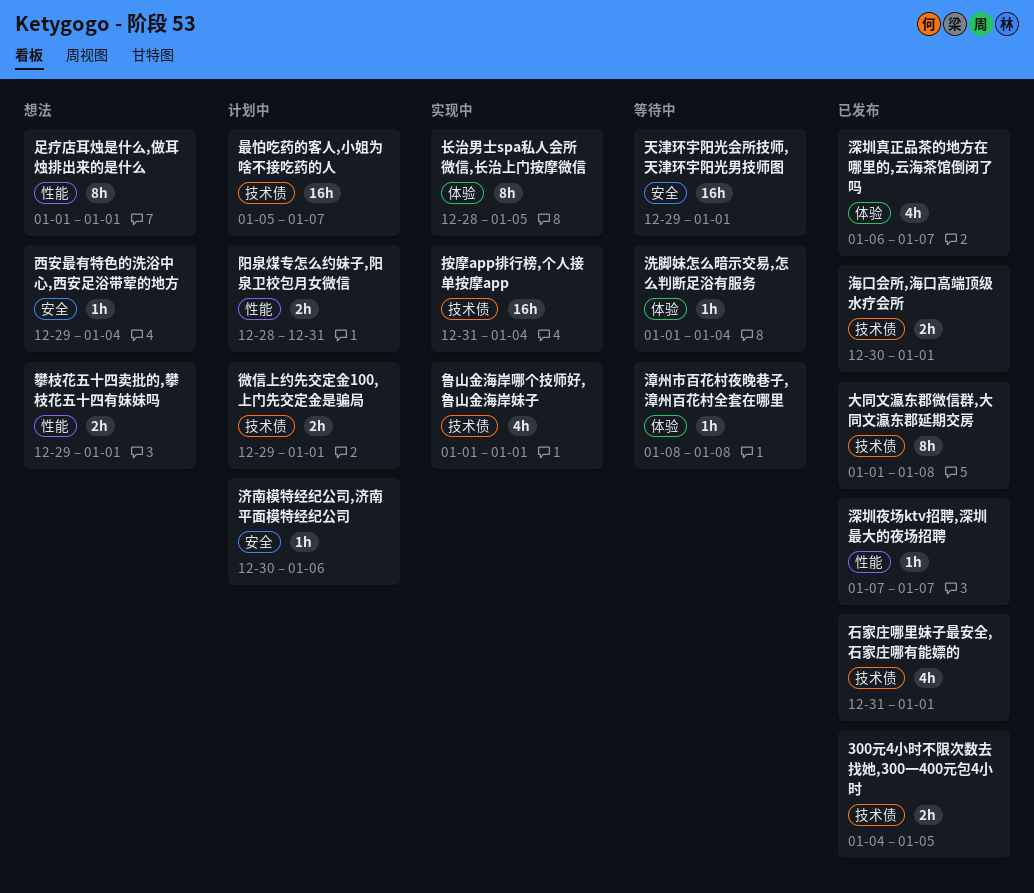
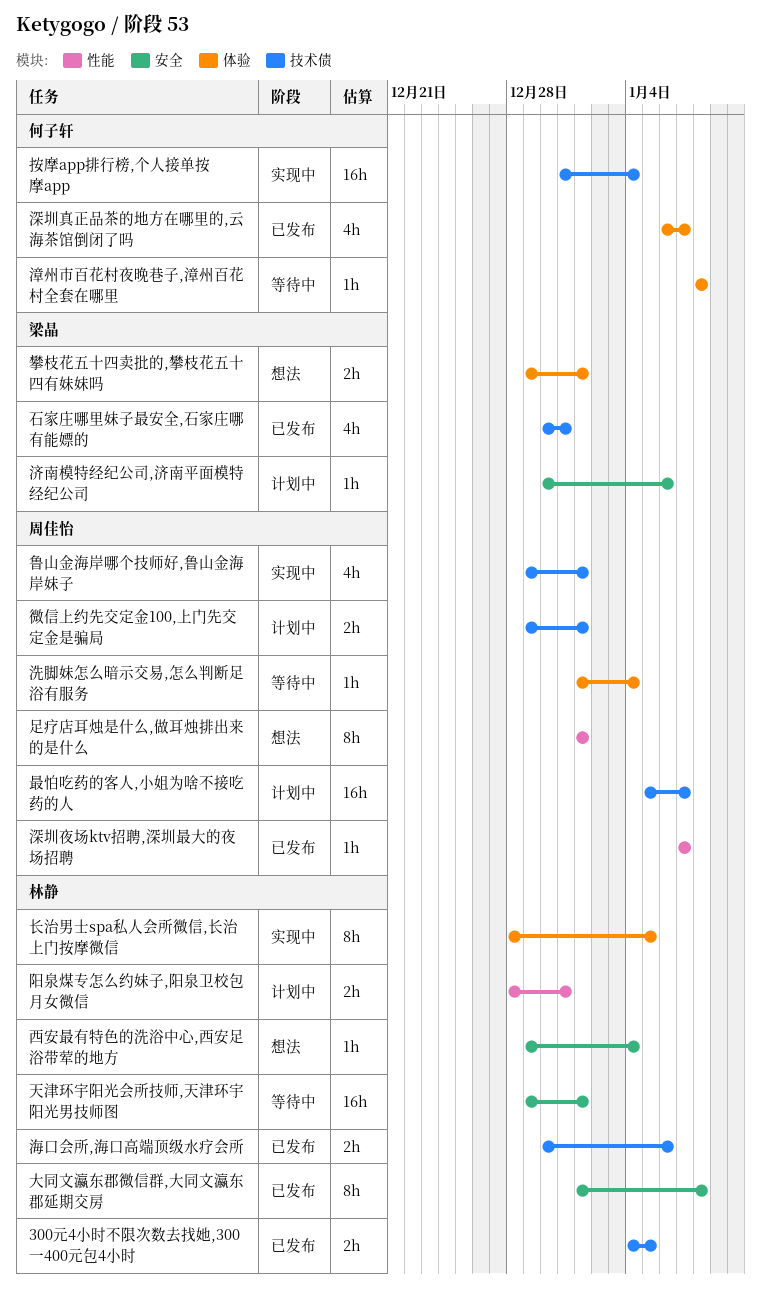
大同文瀛东郡微信群,大同文瀛东郡延期交房, label: 技术债 -> 安全
攀枝花五十四卖批的,攀枝花五十四有妹妹吗, label: 性能 -> 体验
海口会所,海口高端顶级水疗会所, due: Jan 1 -> Jan 6
石家庄哪里妹子最安全,石家庄哪有能嫖的, start: Dec 31 -> Dec 30
石家庄哪里妹子最安全,石家庄哪有能嫖的, due: Jan 1 -> Dec 31
鲁山金海岸哪个技师好,鲁山金海岸妹子, start: Jan 1 -> Dec 29

